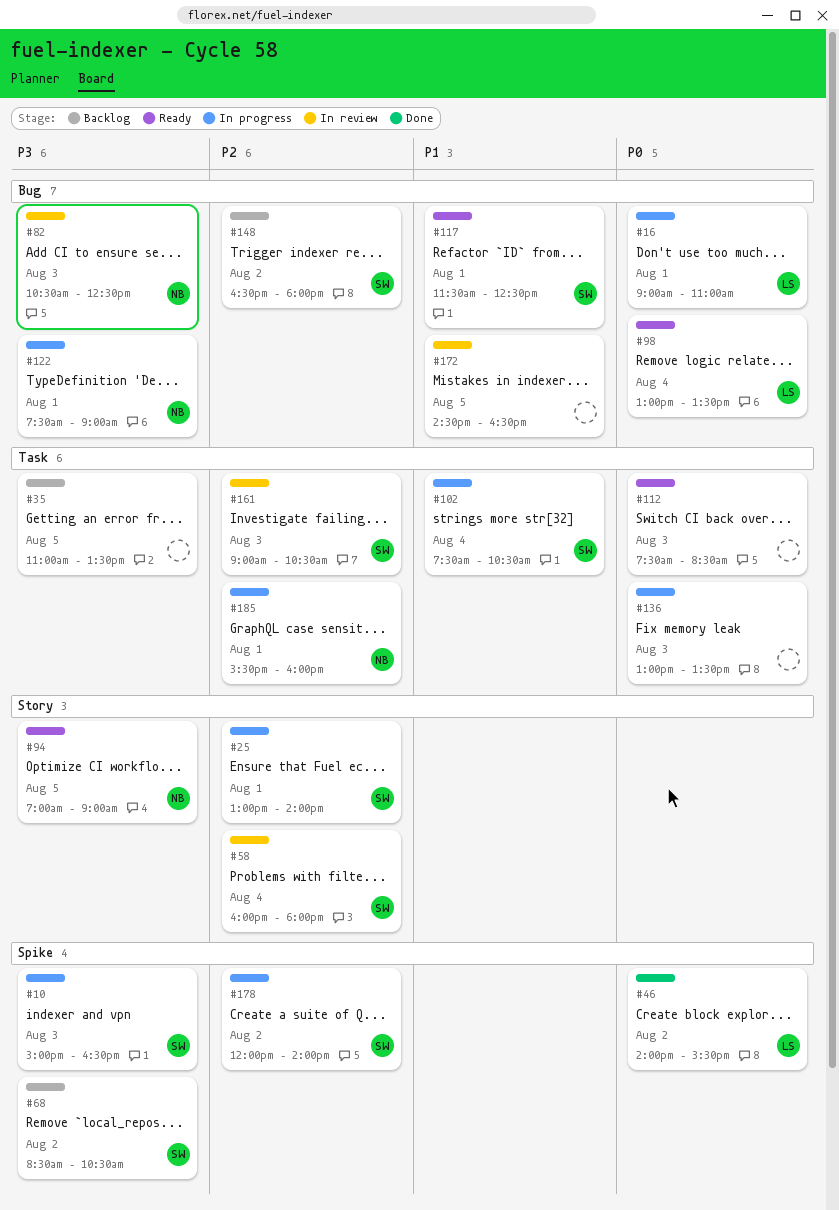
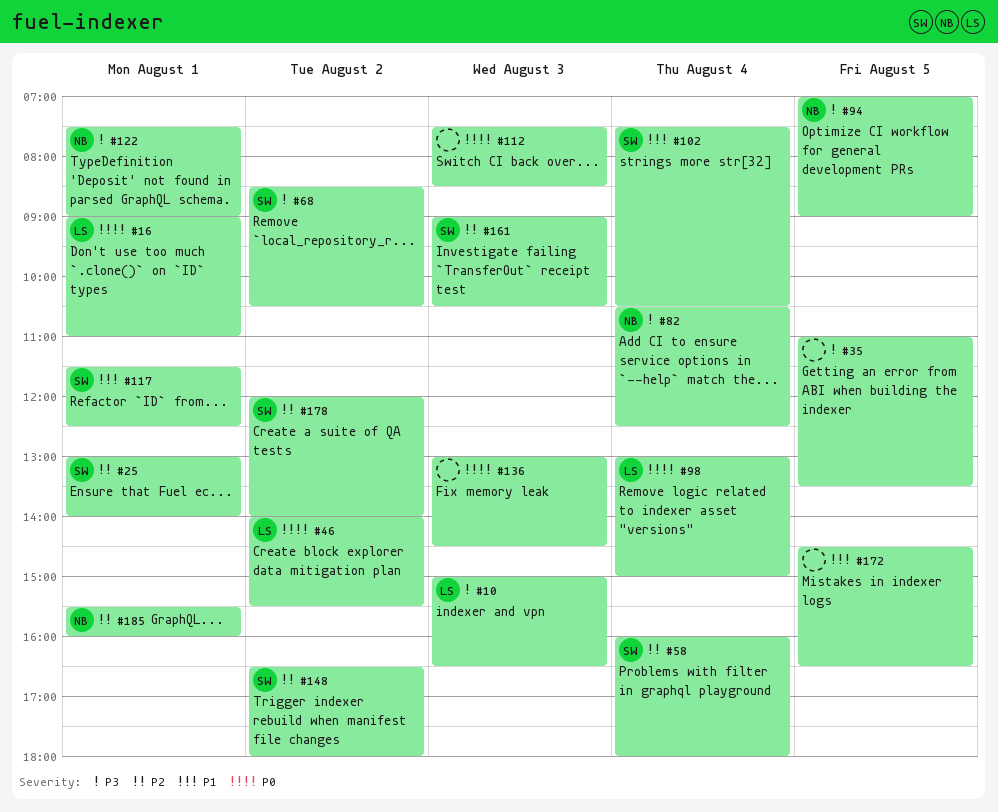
#10, owner: SW -> LS
#82, day: Aug 3 -> Aug 4
#98, ends: 13:30 -> 15:00
#136, ends: 13:30 -> 14:30

